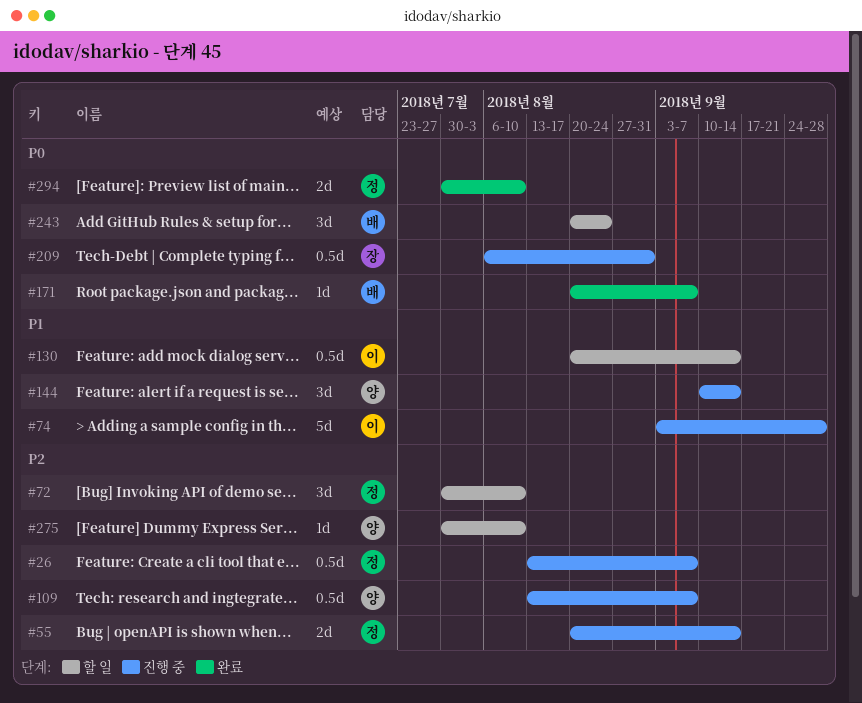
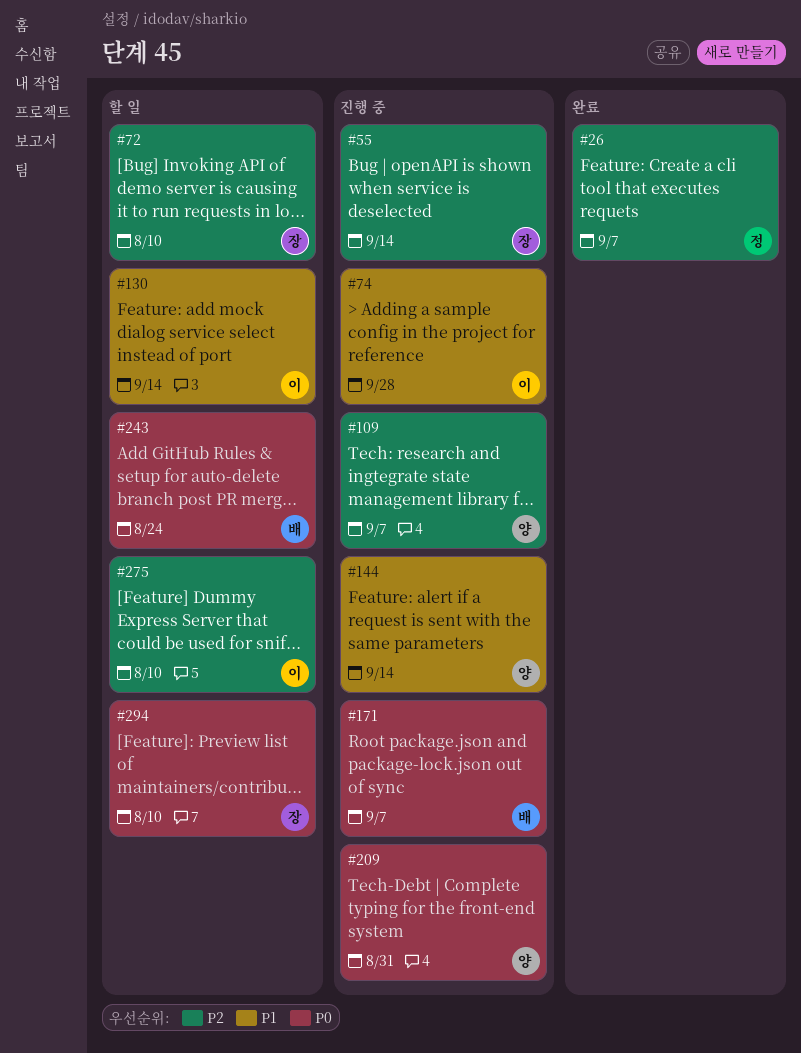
#26, status: 진행 중 -> 완료
#55, owner: 정 -> 장
#72, owner: 정 -> 장
#171, status: 완료 -> 진행 중
#209, owner: 장 -> 양
#275, owner: 양 -> 이
#294, status: 완료 -> 할 일
#294, owner: 정 -> 장

